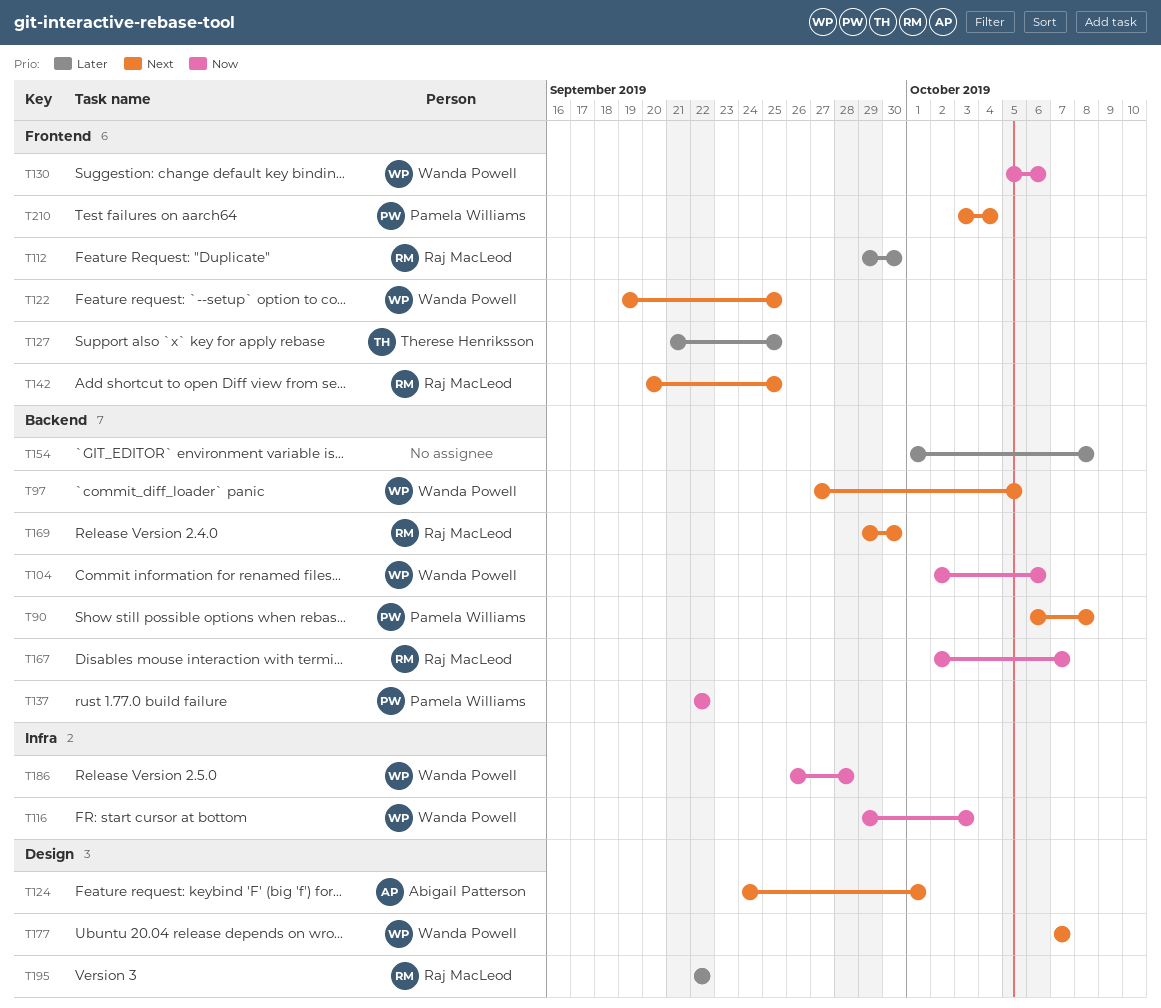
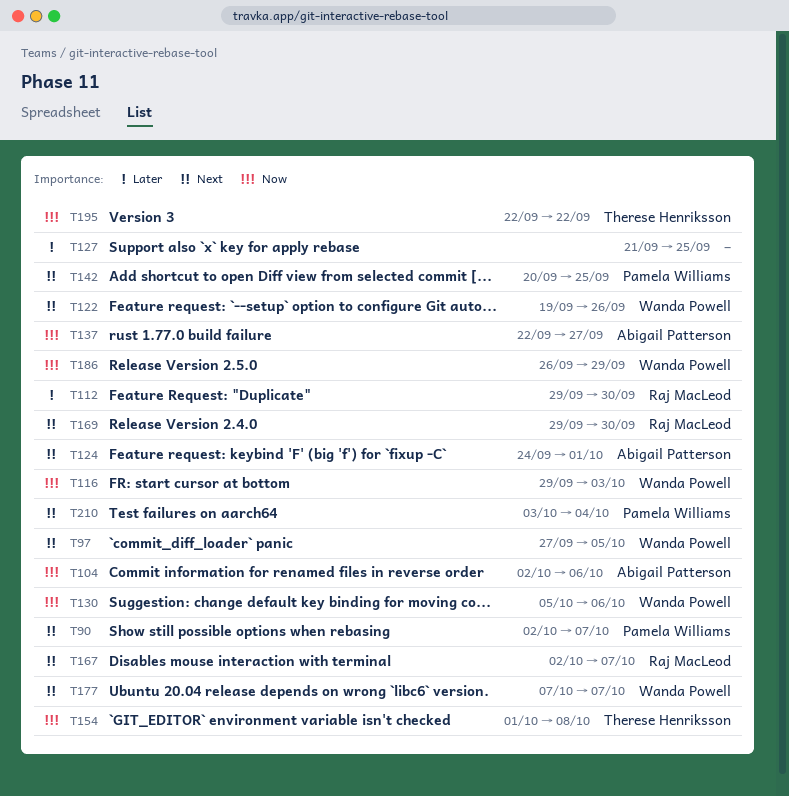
T90, start: Oct 6 -> Oct 2
T90, due: Oct 8 -> Oct 7
T104, owner: Wanda Powell -> Abigail Patterson
T122, due: Sep 25 -> Sep 26
T127, owner: Therese Henriksson -> none
T137, owner: Pamela Williams -> Abigail Patterson
T137, due: Sep 22 -> Sep 27
T142, owner: Raj MacLeod -> Pamela Williams
T154, owner: none -> Therese Henriksson
T154, priority: Later -> Now
T167, priority: Now -> Next
T186, due: Sep 28 -> Sep 29
T195, owner: Raj MacLeod -> Therese Henriksson
T195, priority: Later -> Now

